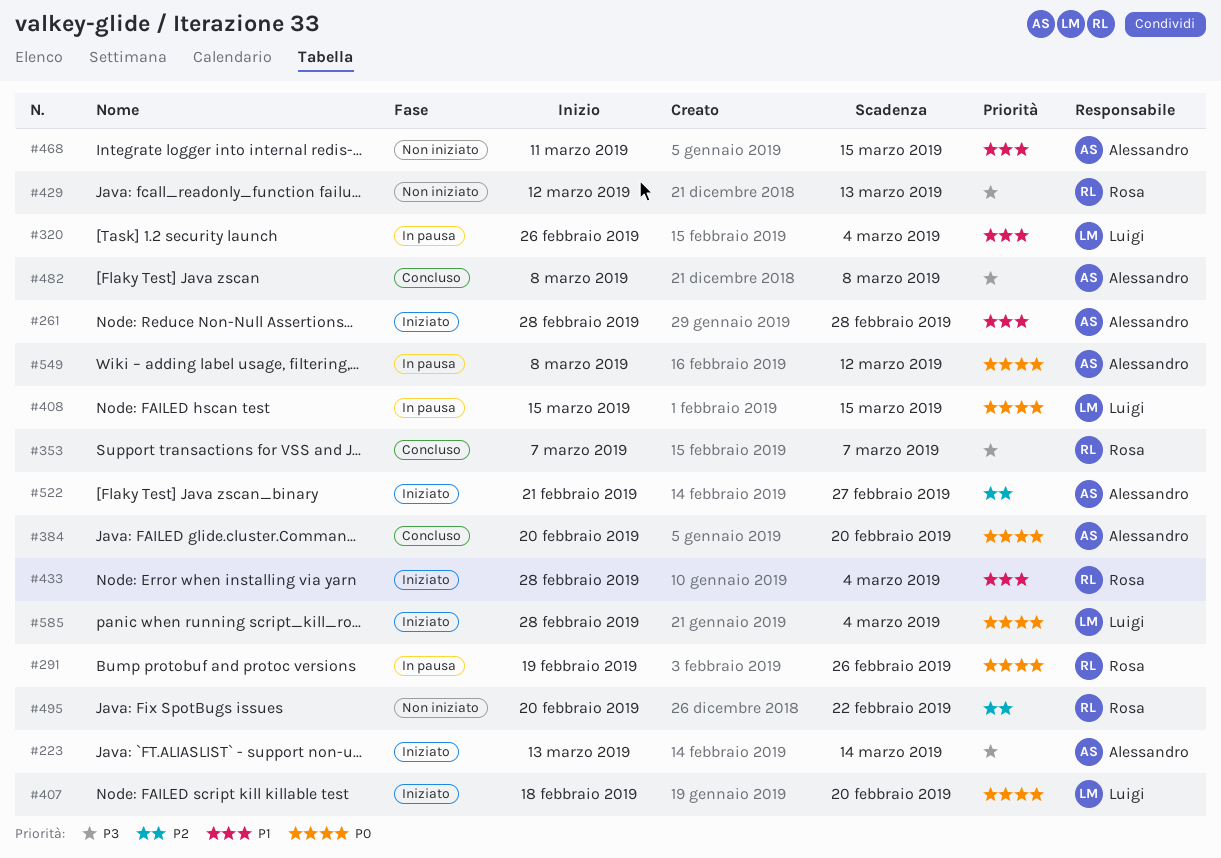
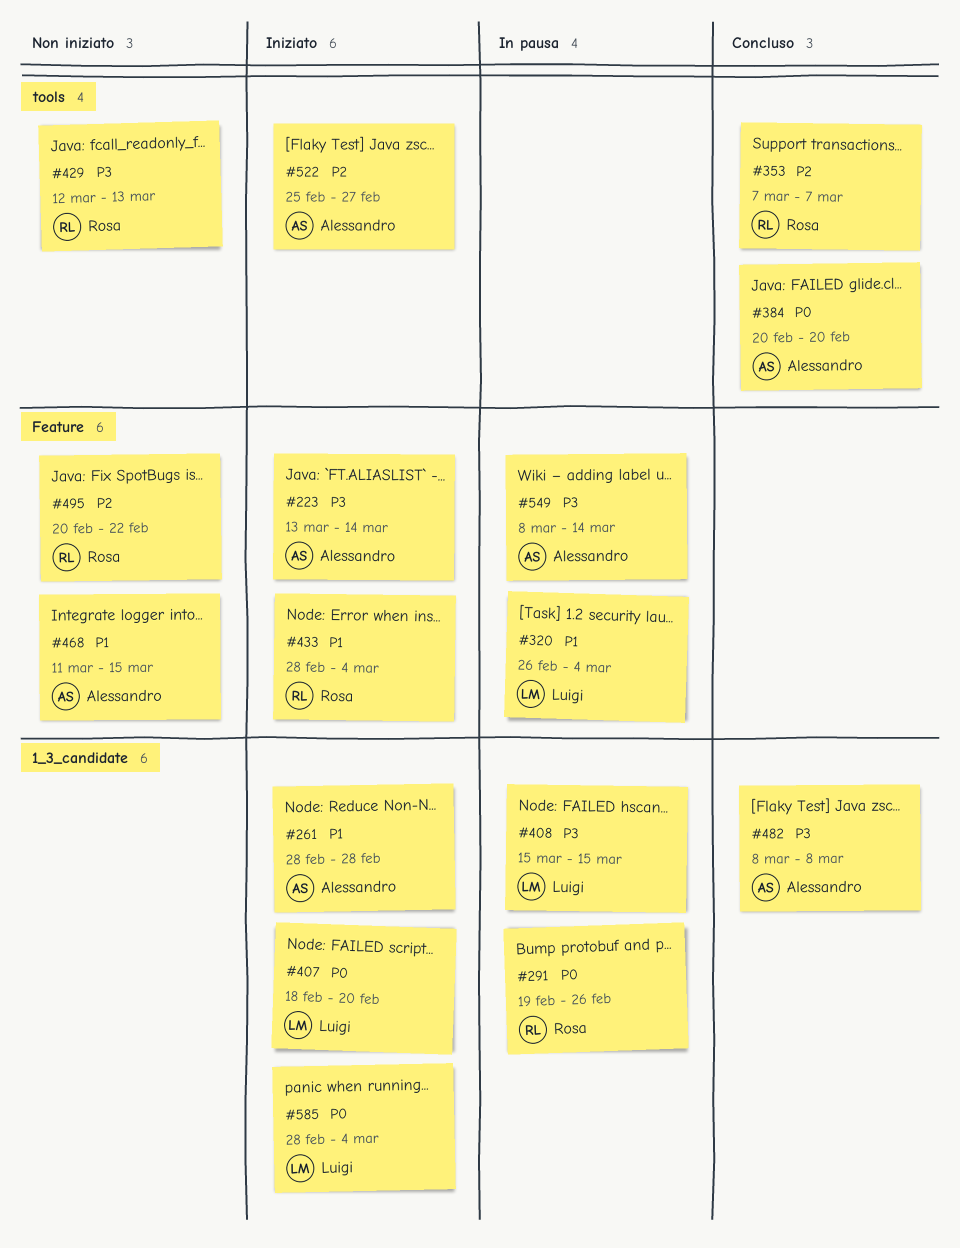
#353, priority: P3 -> P2
#408, priority: P0 -> P3
#522, start: Feb 21 -> Feb 25
#549, priority: P0 -> P3
#549, due: Mar 12 -> Mar 14

